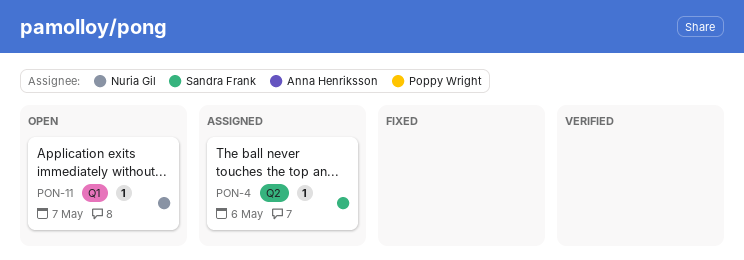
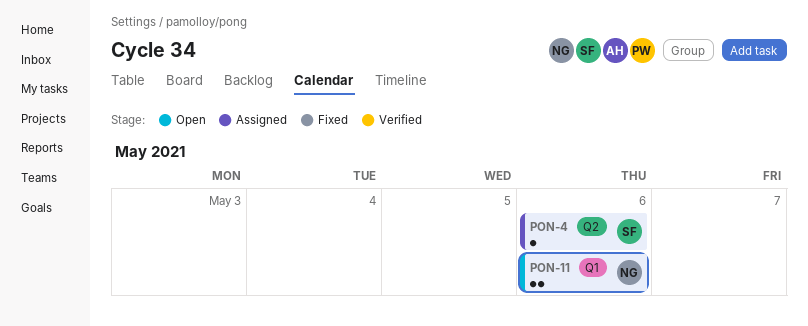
PON-11, estimate: 1 -> 2
PON-11, due: May 7 -> May 6

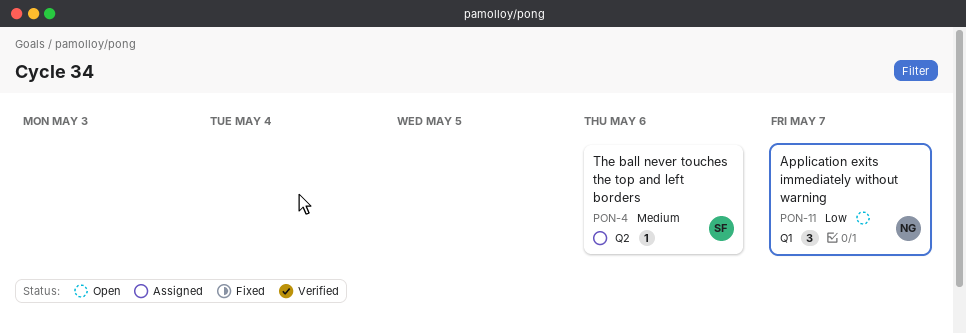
PON-11, estimate: 2 -> 3
PON-11, due: May 6 -> May 7

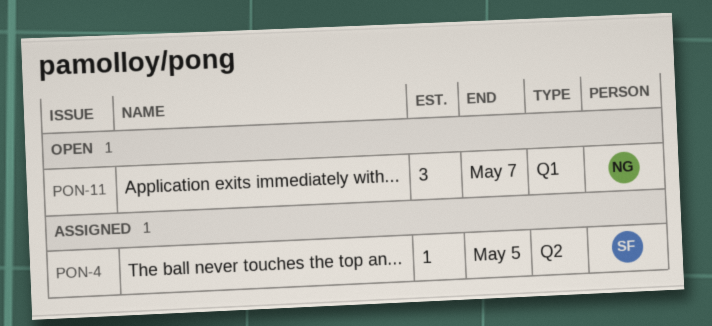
PON-4, due: May 6 -> May 5

